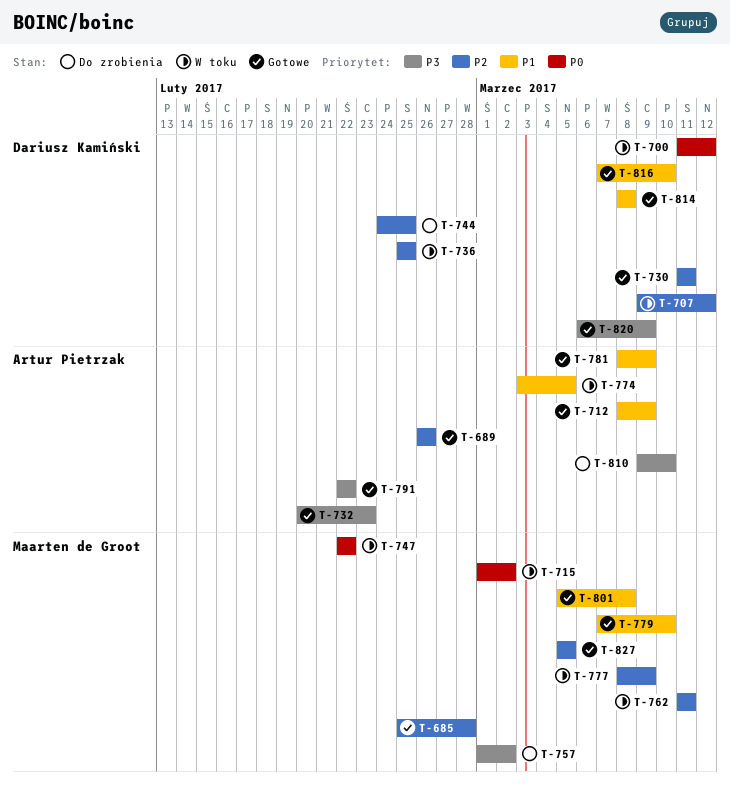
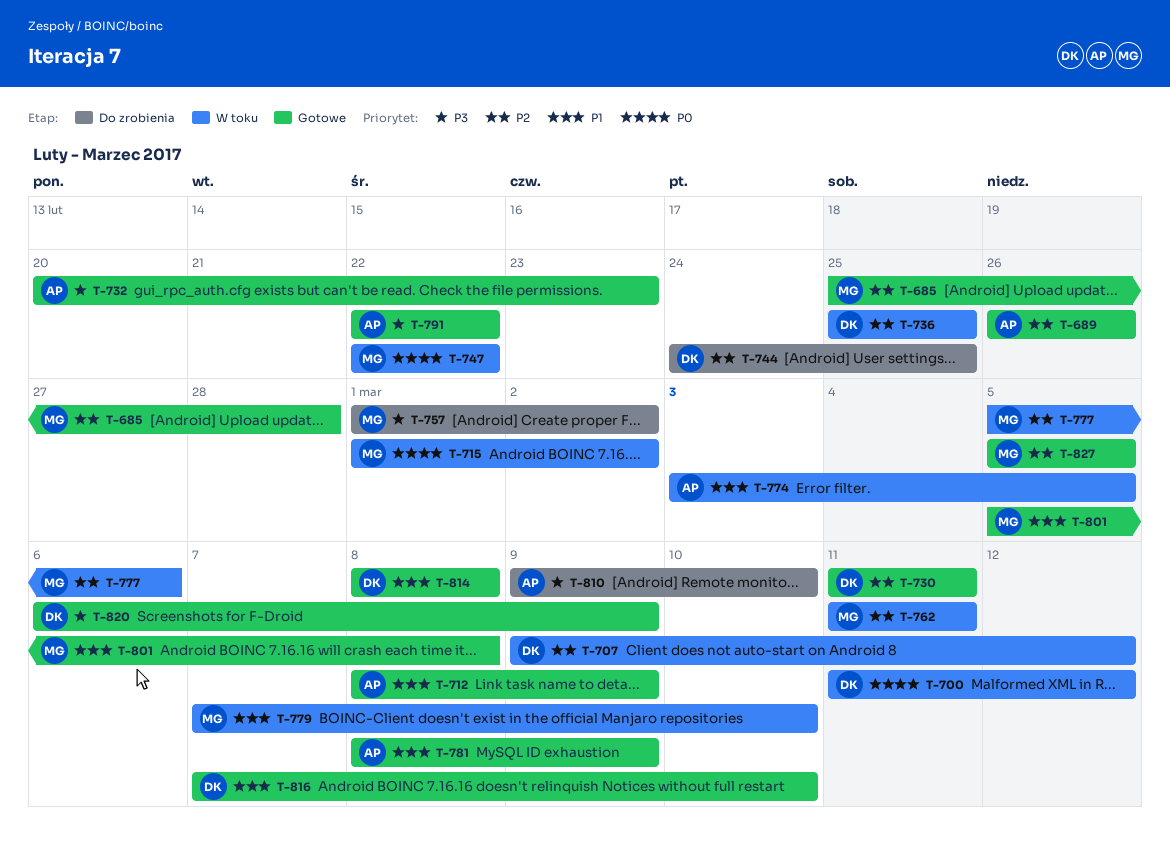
T-777, start: Mar 8 -> Mar 5
T-777, due: Mar 9 -> Mar 6
T-779, status: Gotowe -> W toku

